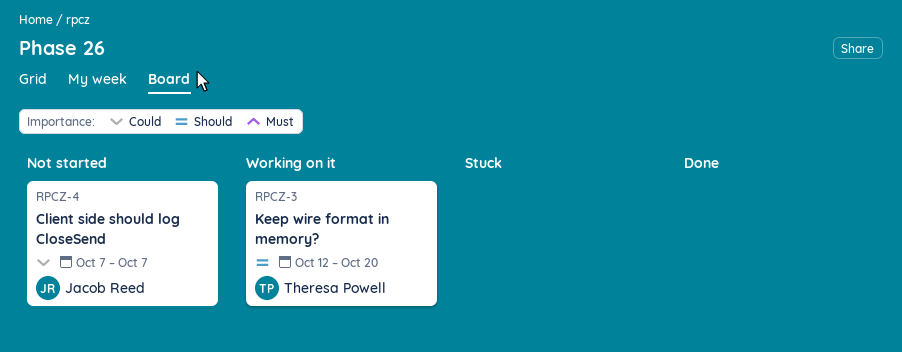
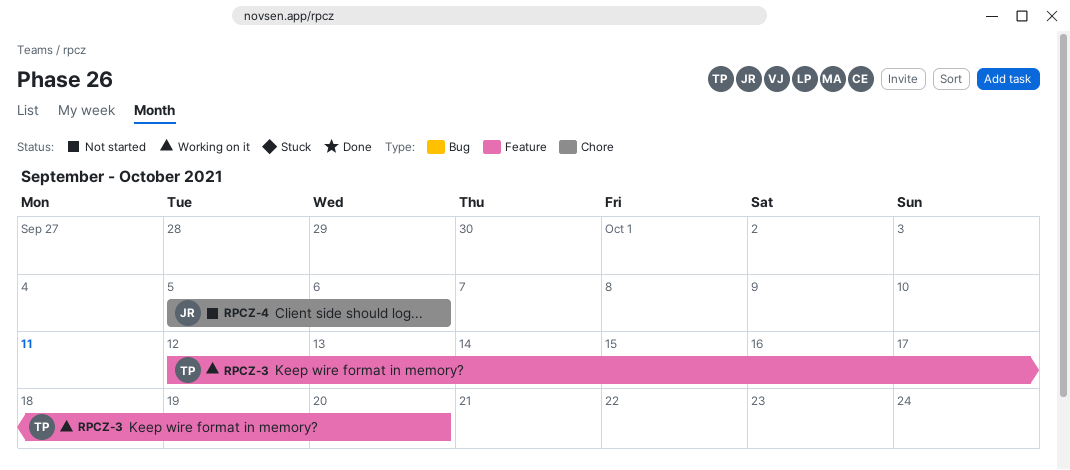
RPCZ-4, start: Oct 7 -> Oct 5
RPCZ-4, due: Oct 7 -> Oct 6

